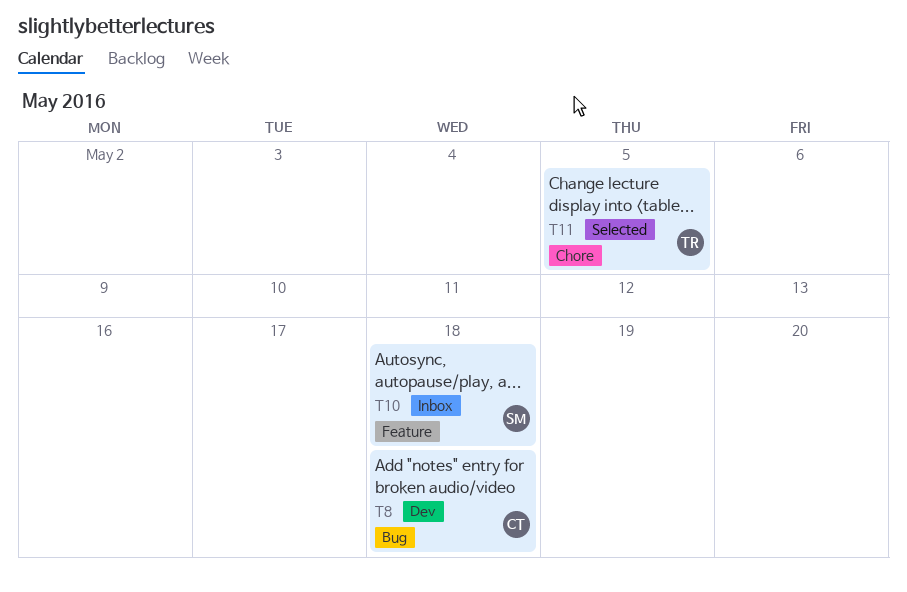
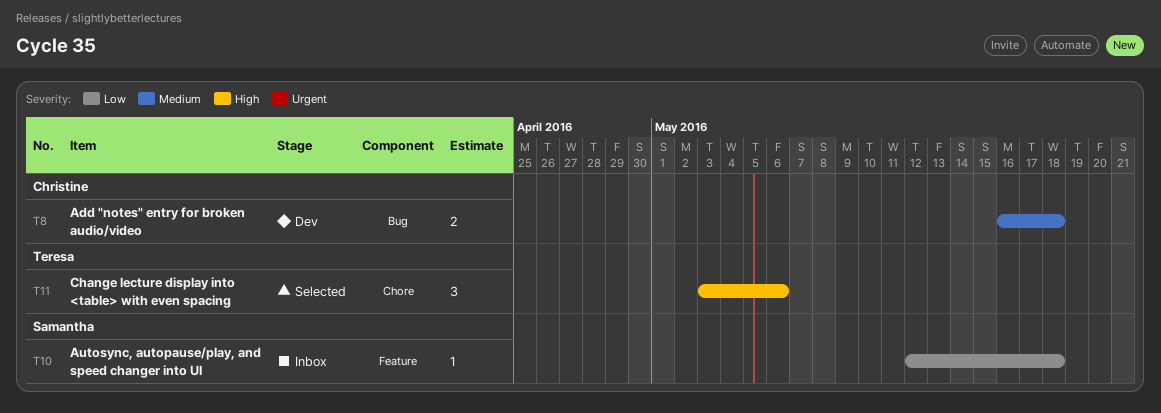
T11, due: May 5 -> May 6

